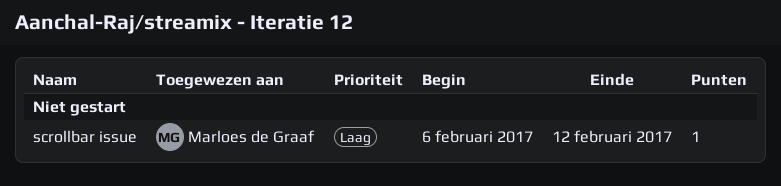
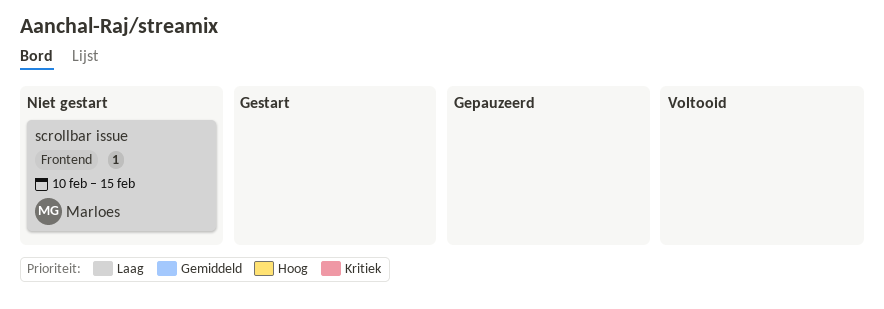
scrollbar issue, start: Feb 6 -> Feb 10
scrollbar issue, due: Feb 12 -> Feb 15

